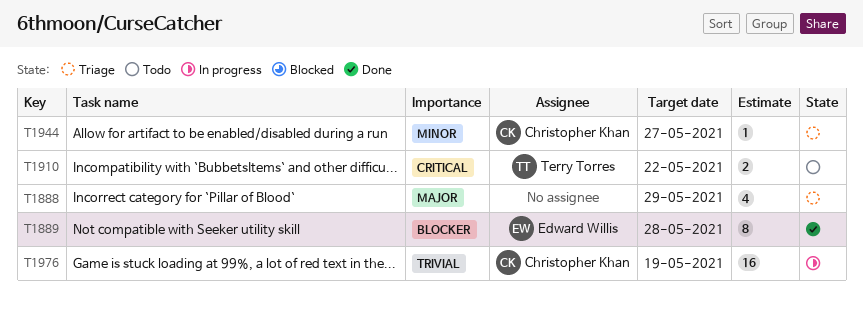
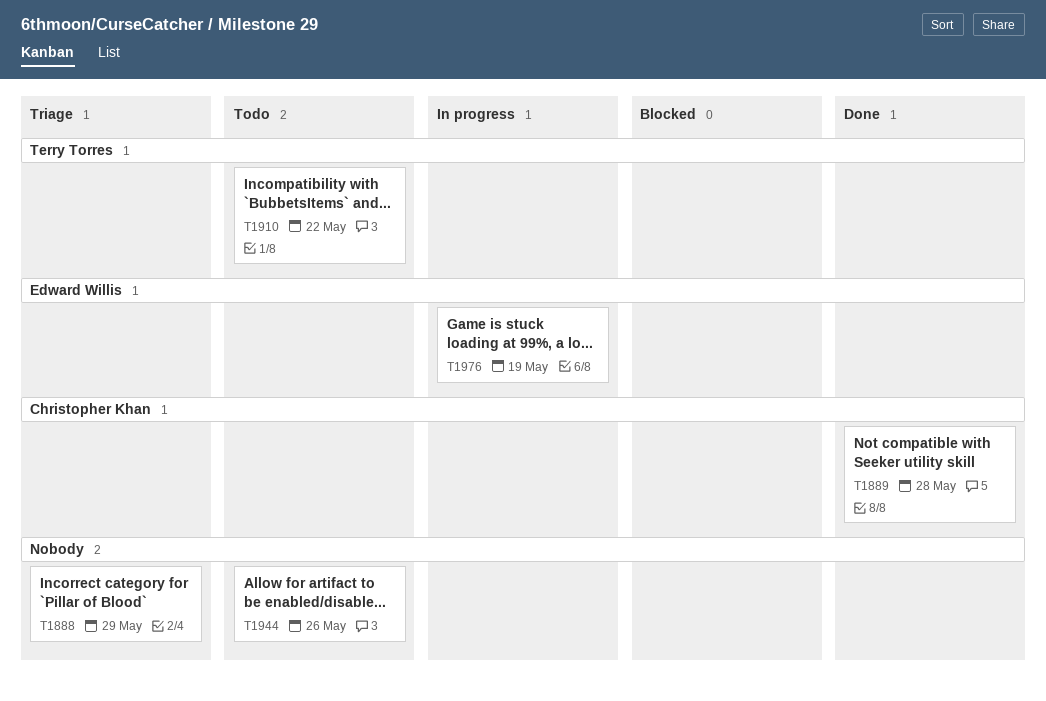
T1889, owner: Edward Willis -> Christopher Khan
T1944, status: Triage -> Todo
T1944, owner: Christopher Khan -> none
T1944, due: May 27 -> May 26
T1976, owner: Christopher Khan -> Edward Willis

